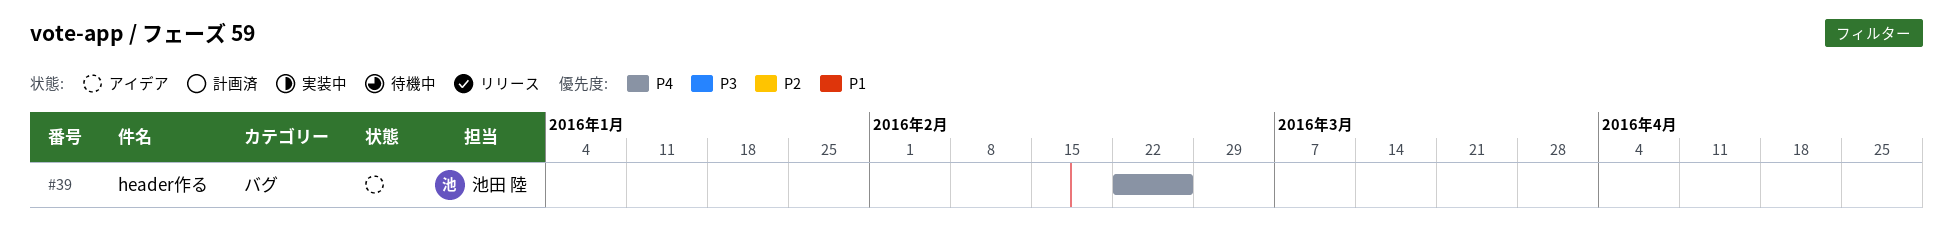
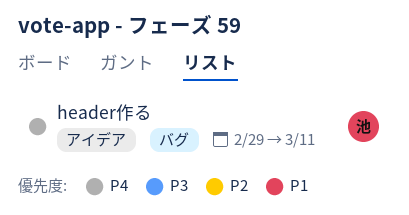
header作る, start: Feb 22 -> Feb 29
header作る, due: Feb 26 -> Mar 11

